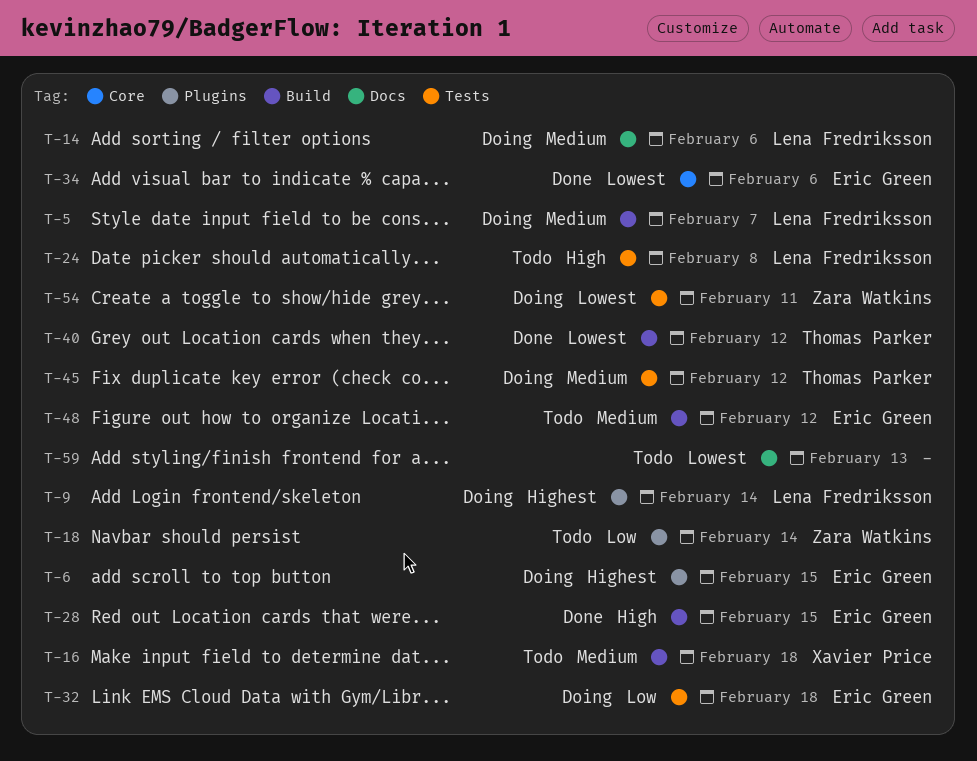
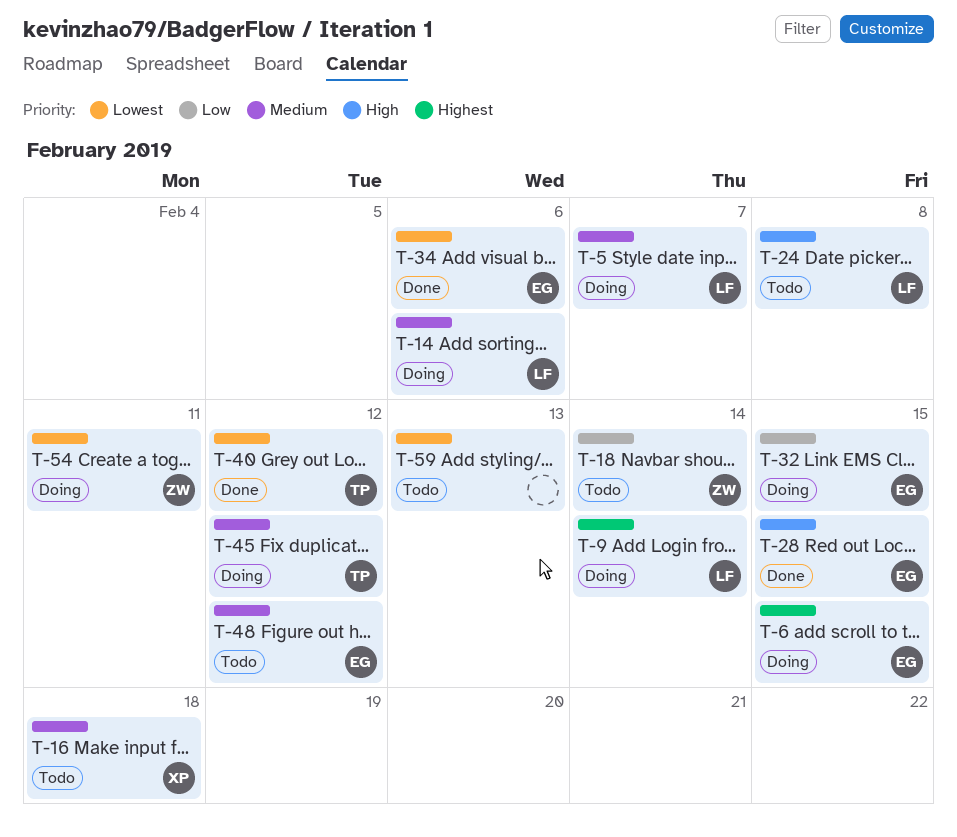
T-32, due: Feb 18 -> Feb 15

